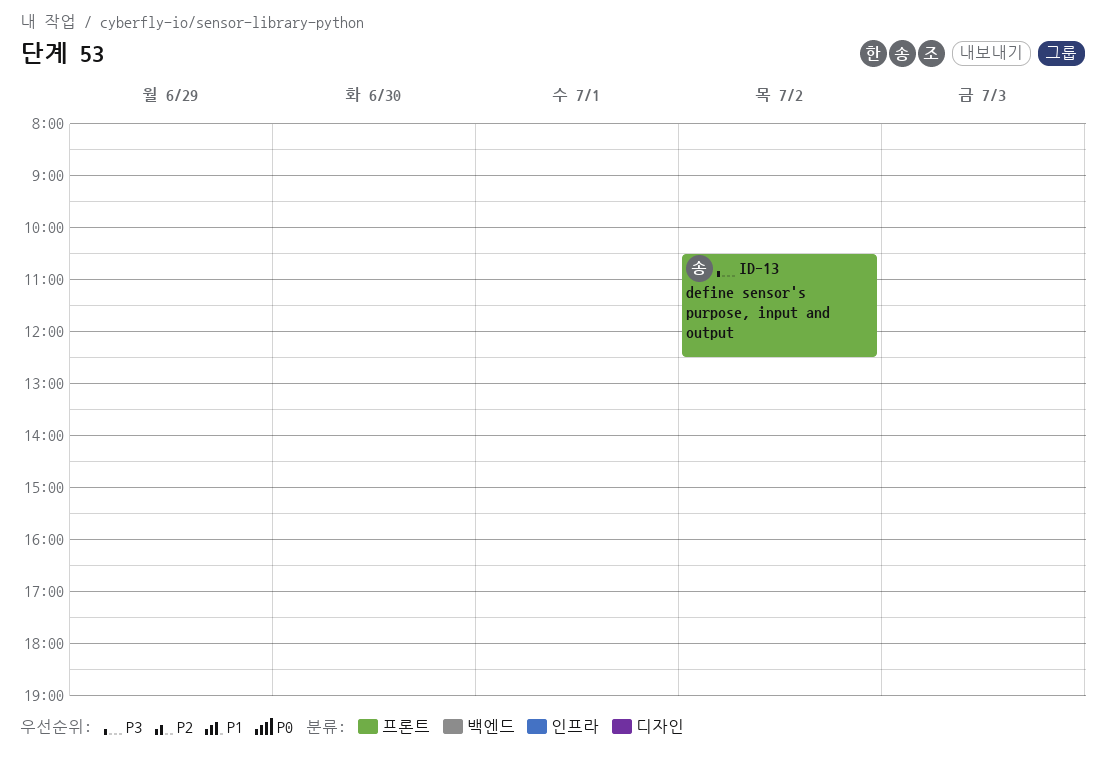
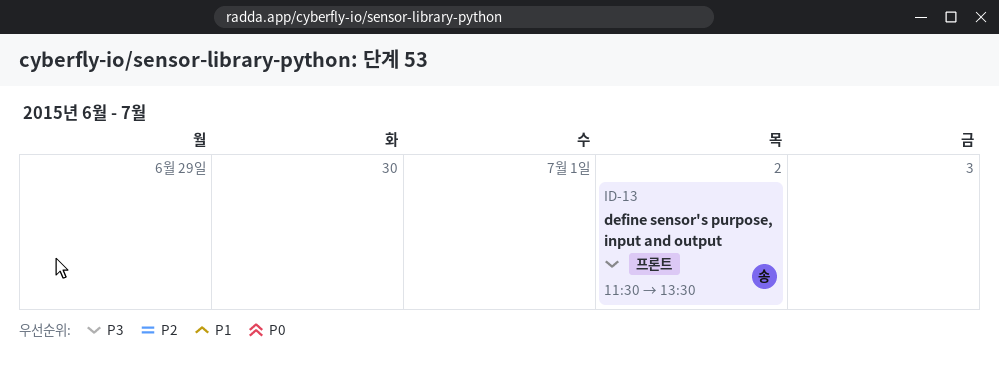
ID-13, begins: 10:30 -> 11:30
ID-13, ends: 12:30 -> 13:30

